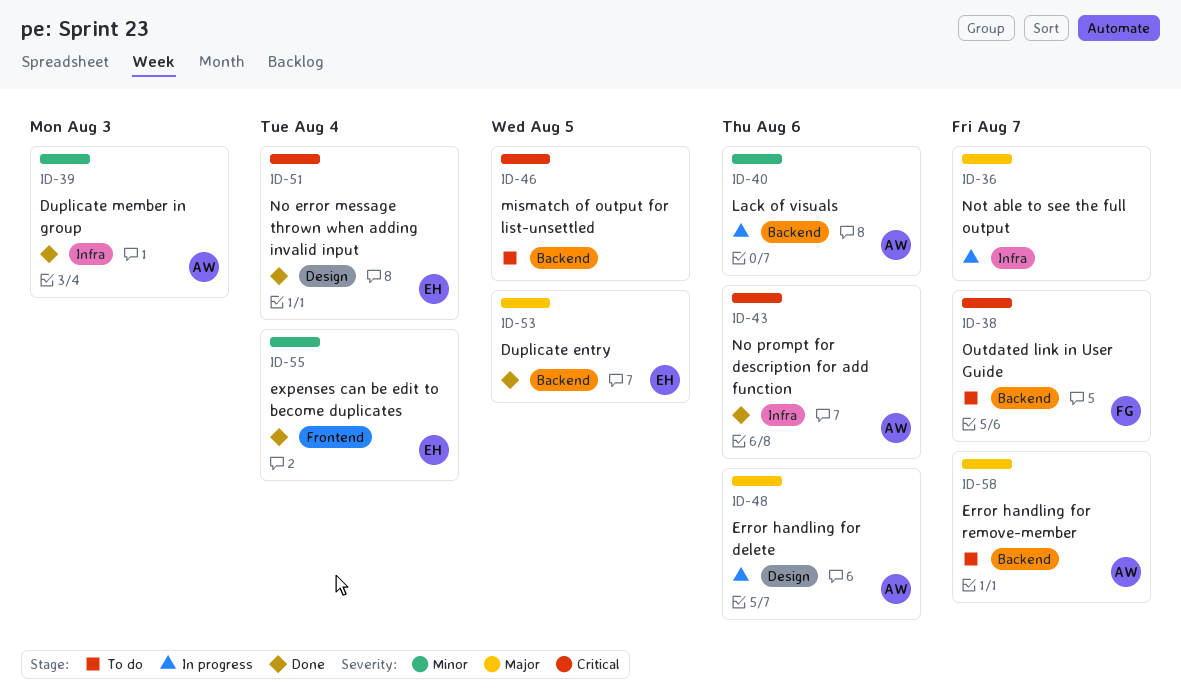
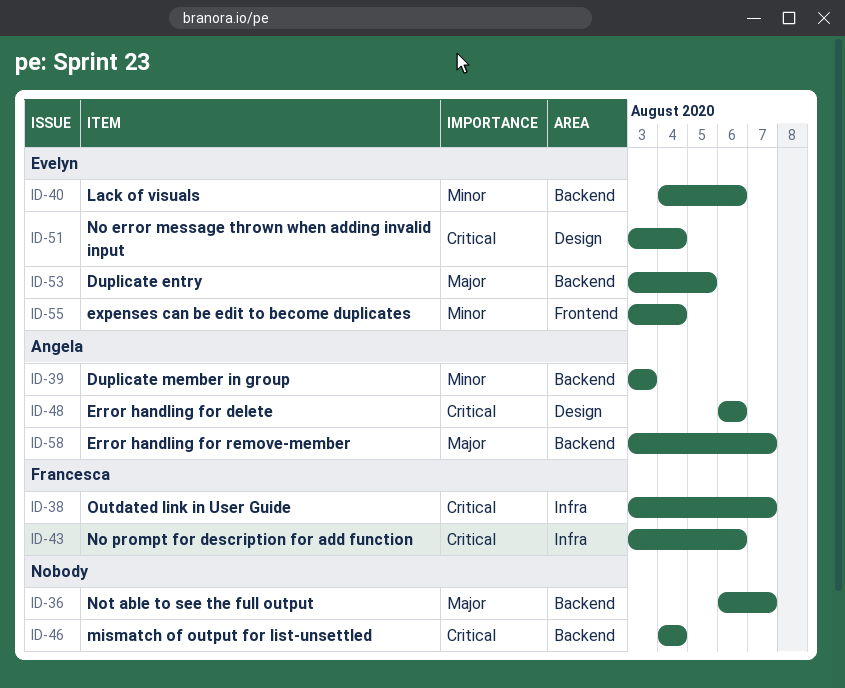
ID-36, label: Infra -> Backend
ID-38, label: Backend -> Infra
ID-39, label: Infra -> Backend
ID-40, owner: Angela -> Evelyn
ID-43, owner: Angela -> Francesca
ID-46, due: Aug 5 -> Aug 4
ID-48, priority: Major -> Critical

